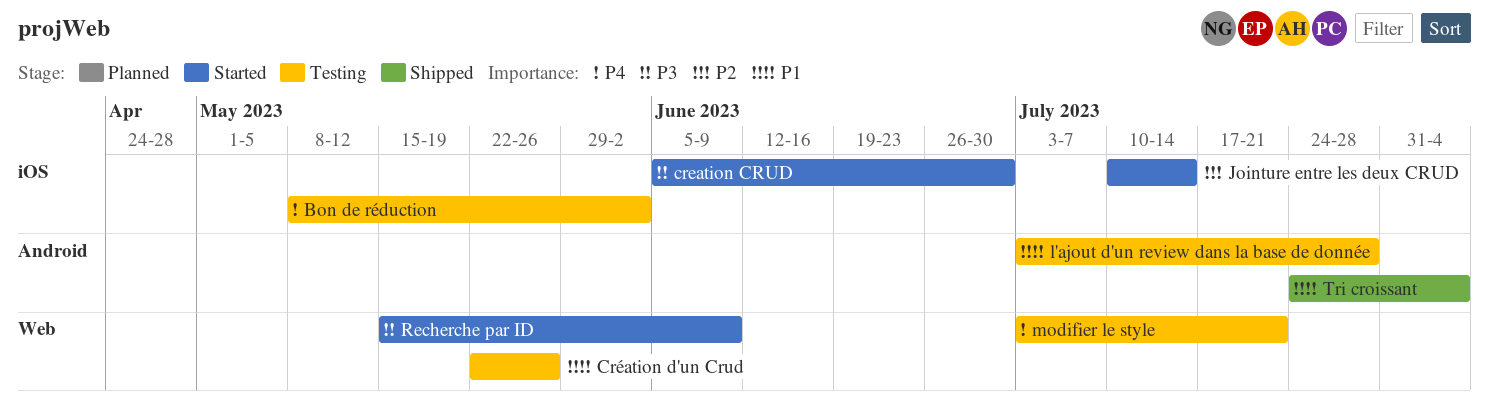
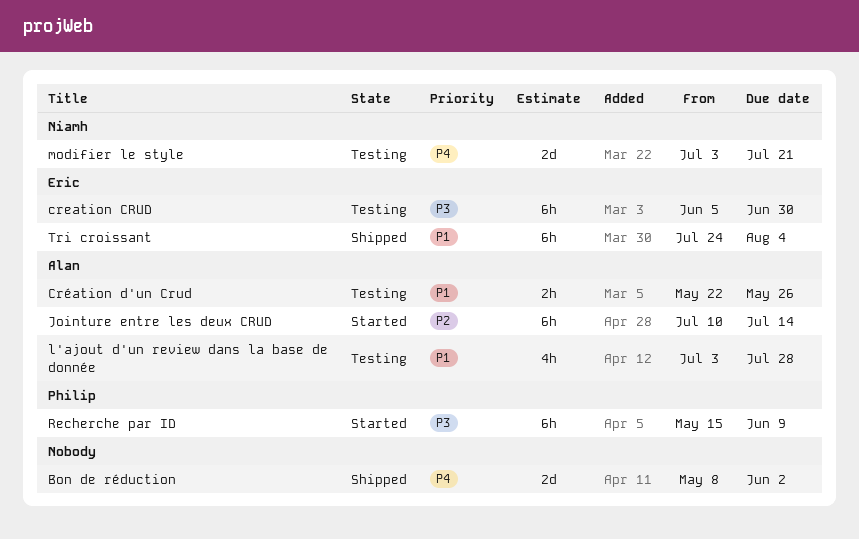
Bon de réduction, status: Testing -> Shipped
creation CRUD, status: Started -> Testing

